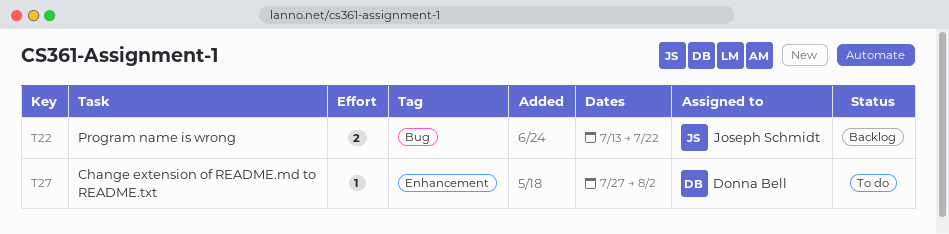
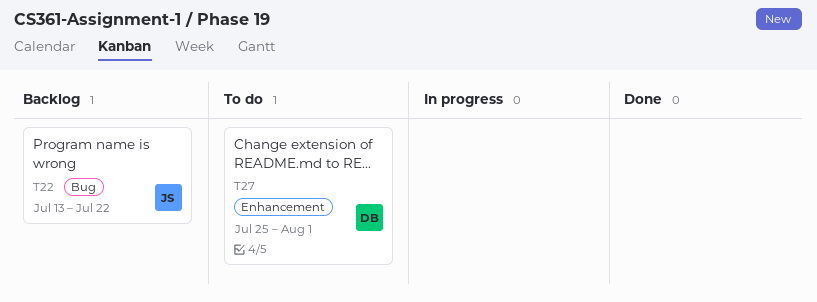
T27, start: Jul 27 -> Jul 25
T27, due: Aug 2 -> Aug 1

